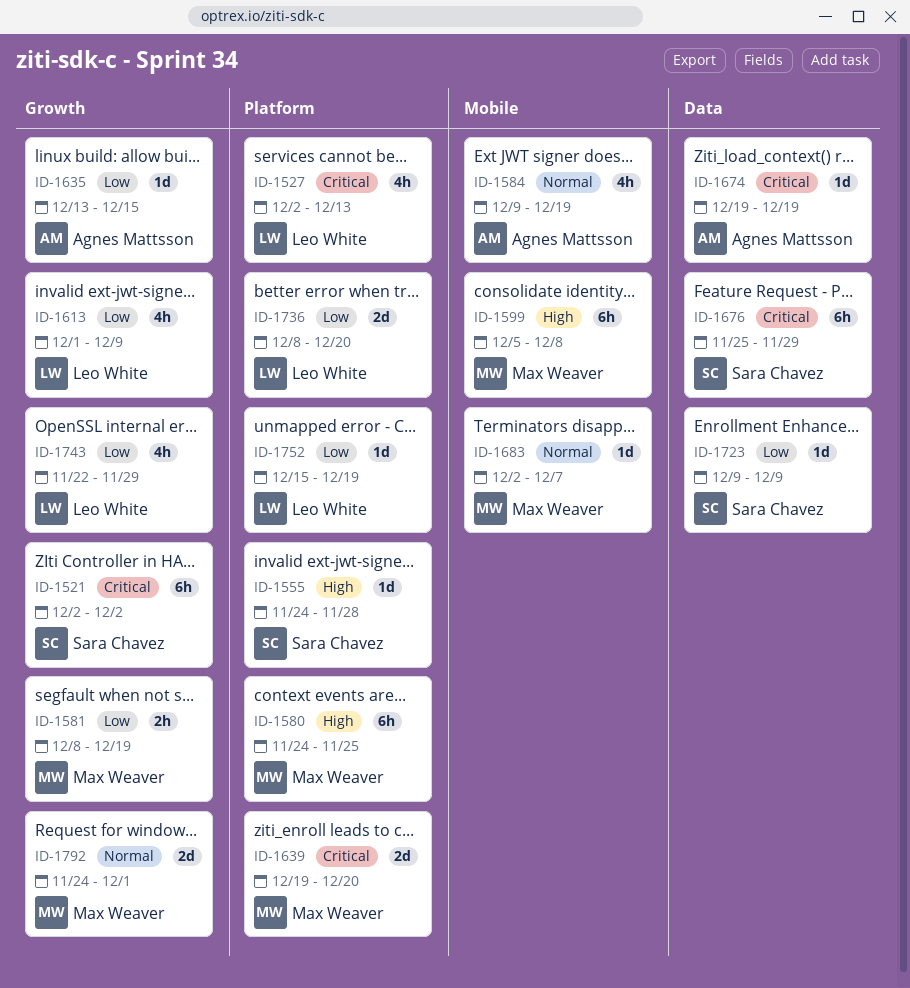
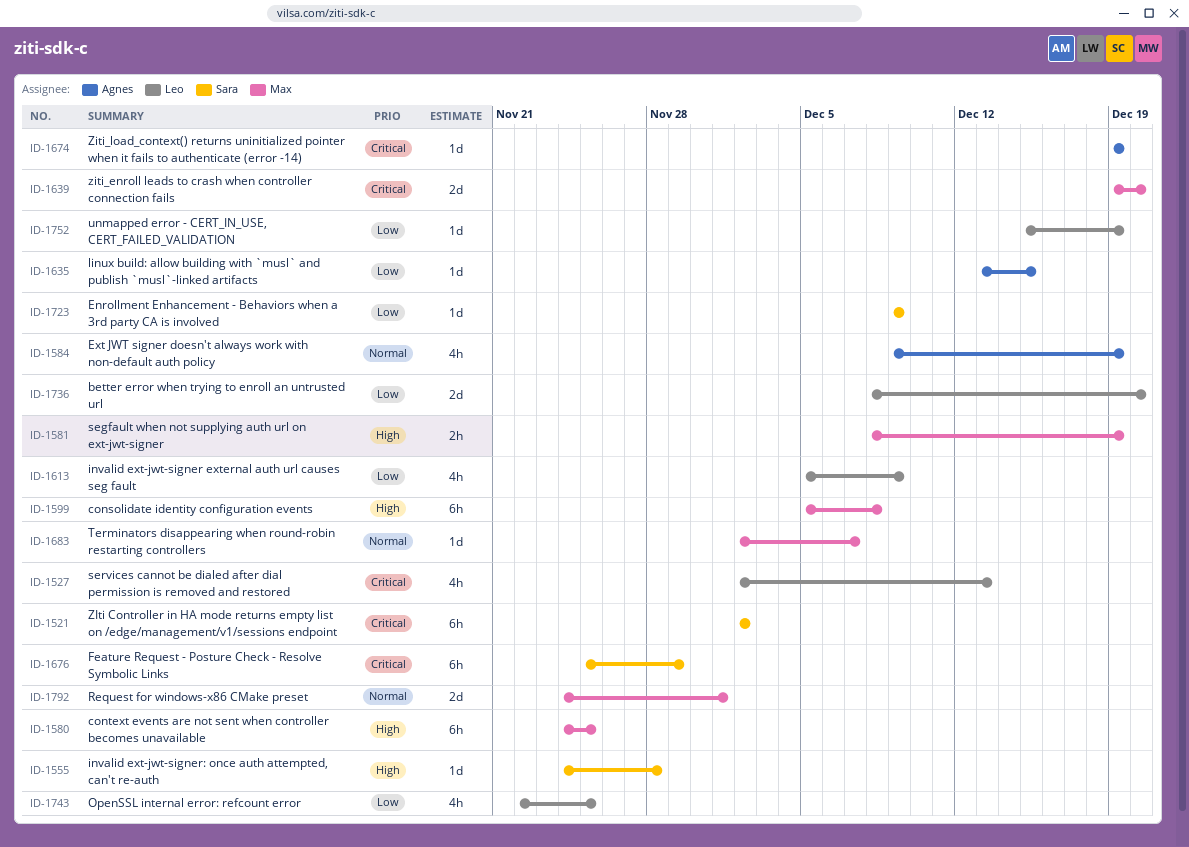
ID-1581, priority: Low -> High
ID-1613, start: Dec 1 -> Dec 5
ID-1743, due: Nov 29 -> Nov 25

